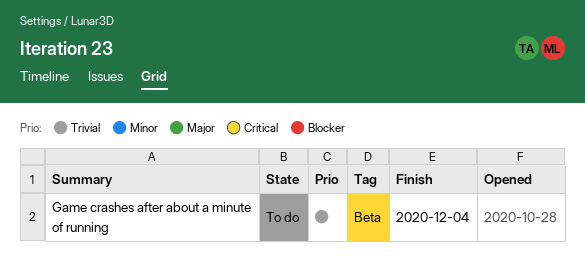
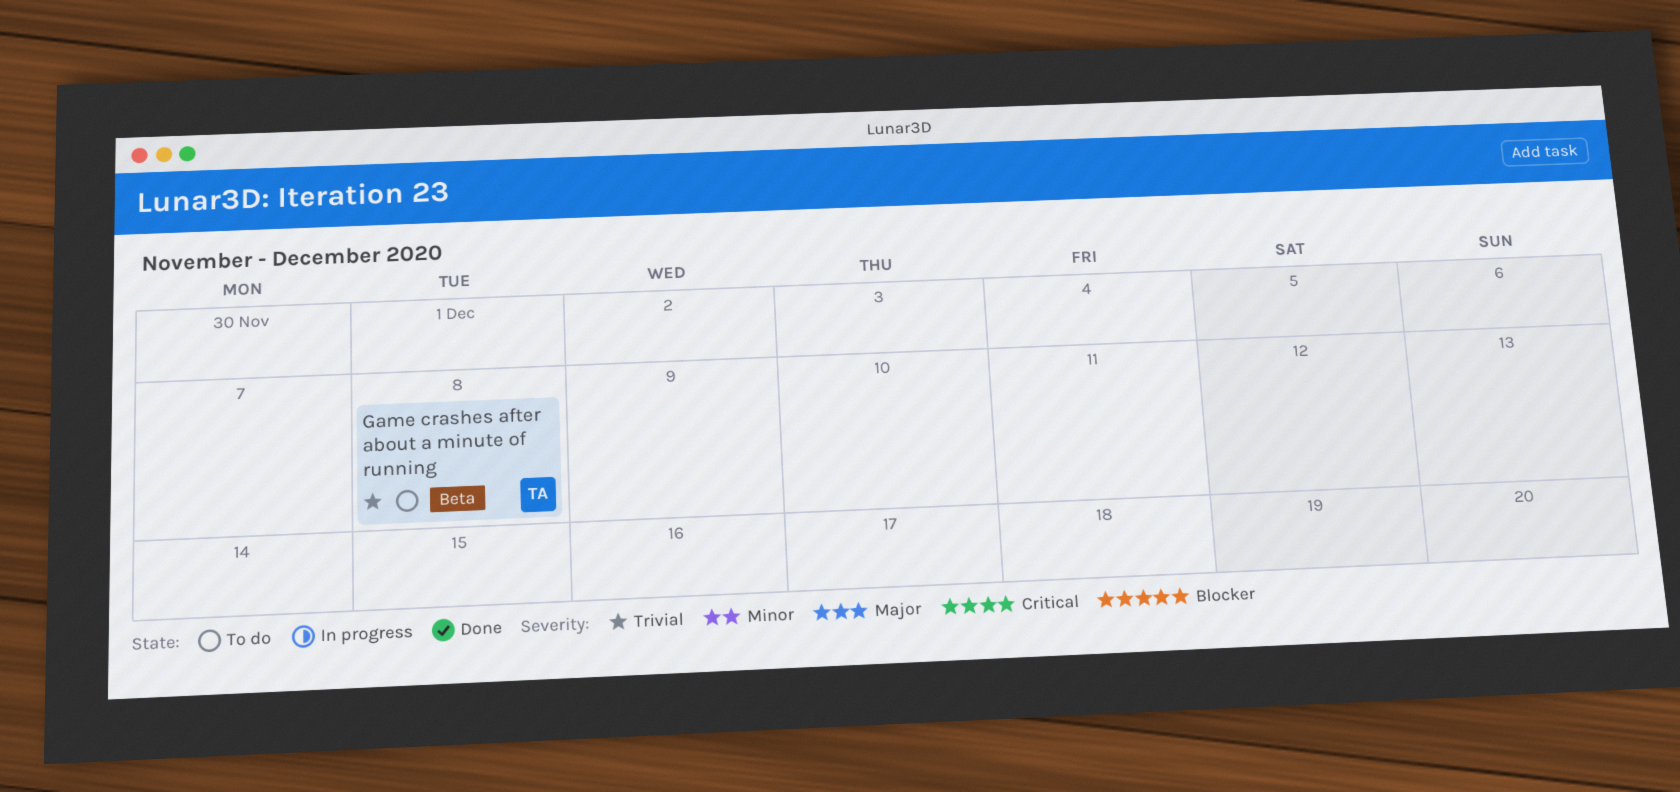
Game crashes after about a minute of running, due: Dec 4 -> Dec 8

